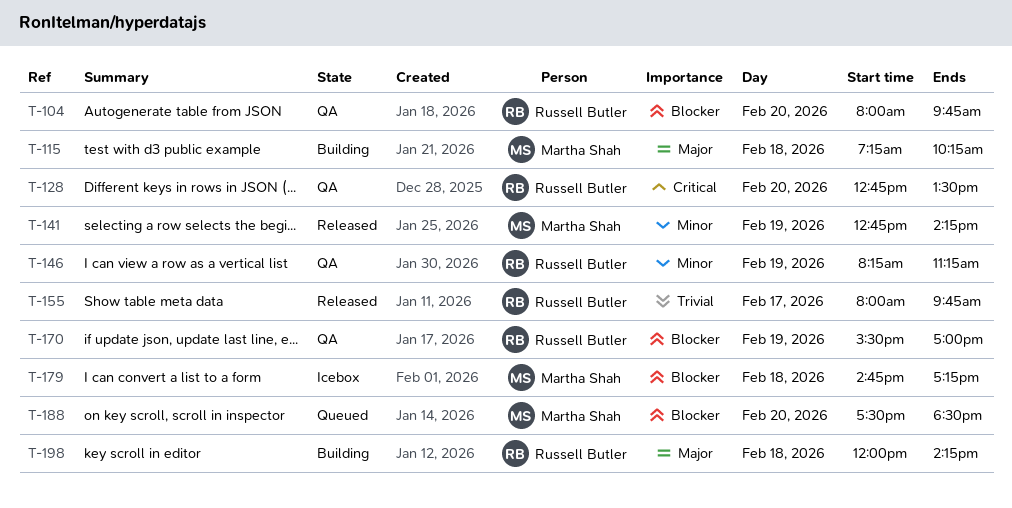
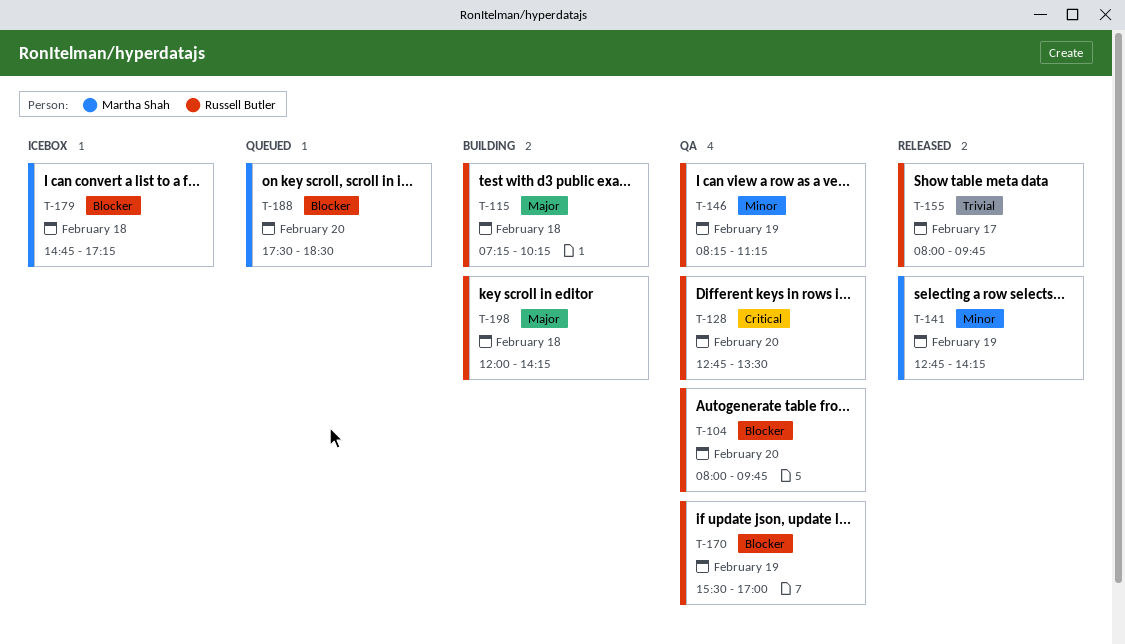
T-115, owner: Martha Shah -> Russell Butler

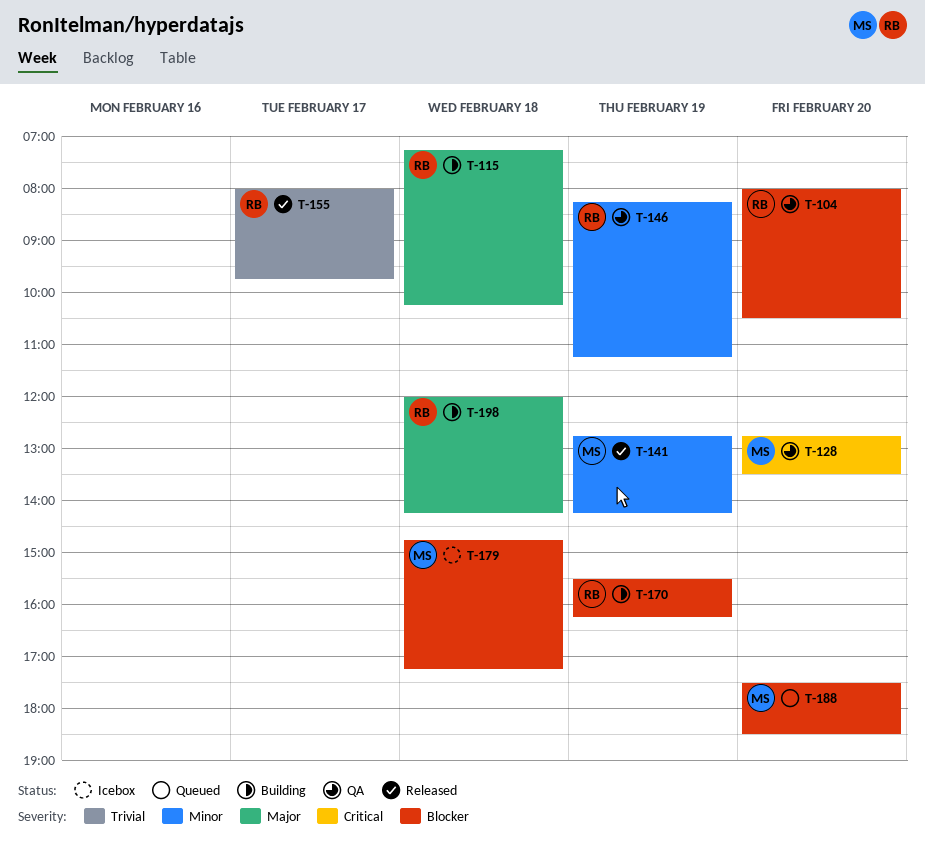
T-104, ends: 09:45 -> 10:30
T-128, owner: Russell Butler -> Martha Shah
T-170, status: QA -> Building
T-170, ends: 17:00 -> 16:15

